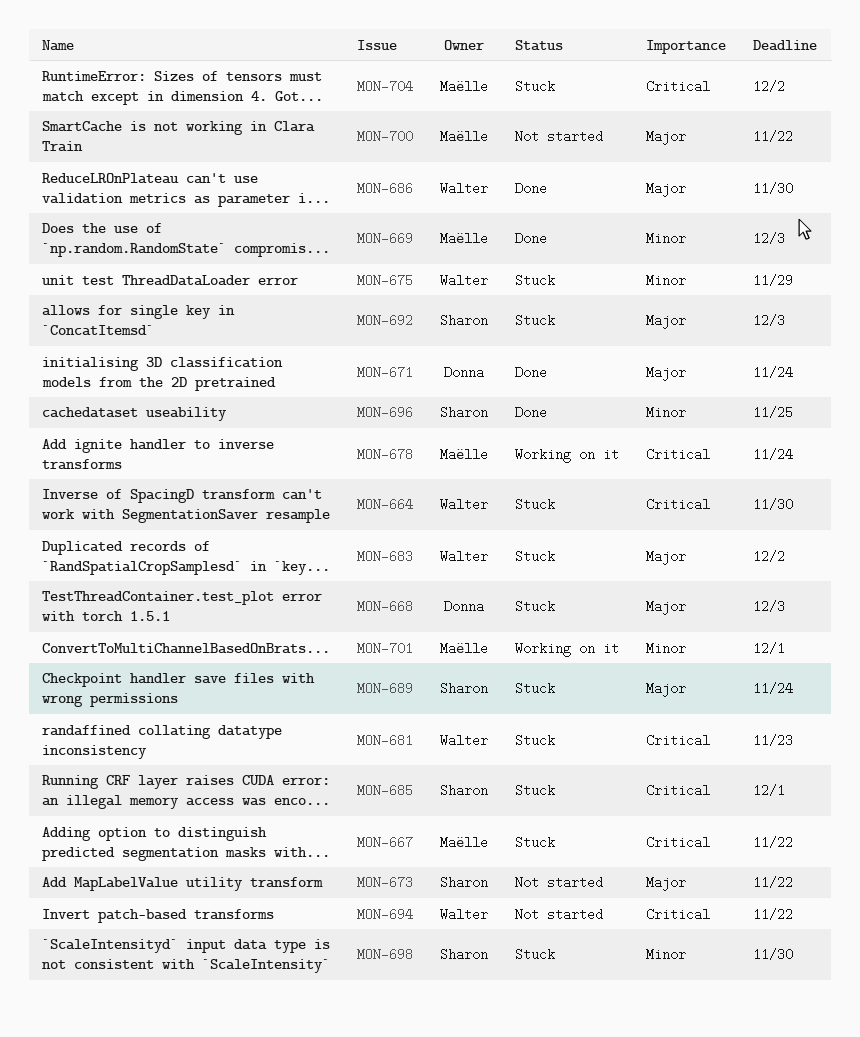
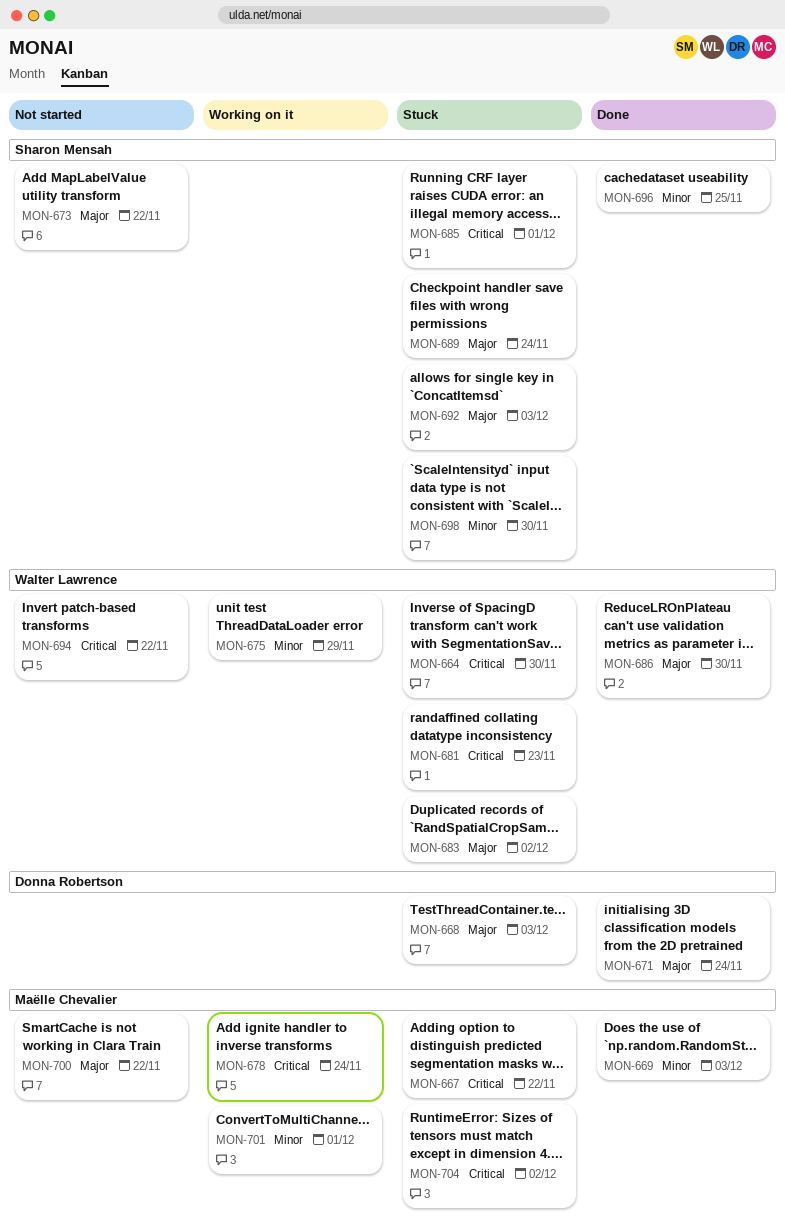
MON-675, status: Stuck -> Working on it

